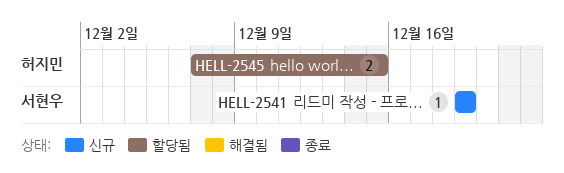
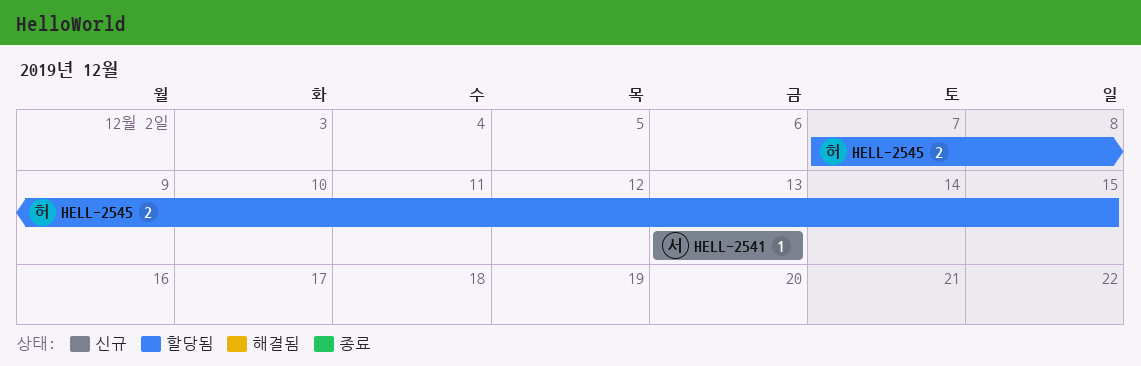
HELL-2541, start: Dec 19 -> Dec 13
HELL-2541, due: Dec 19 -> Dec 13

